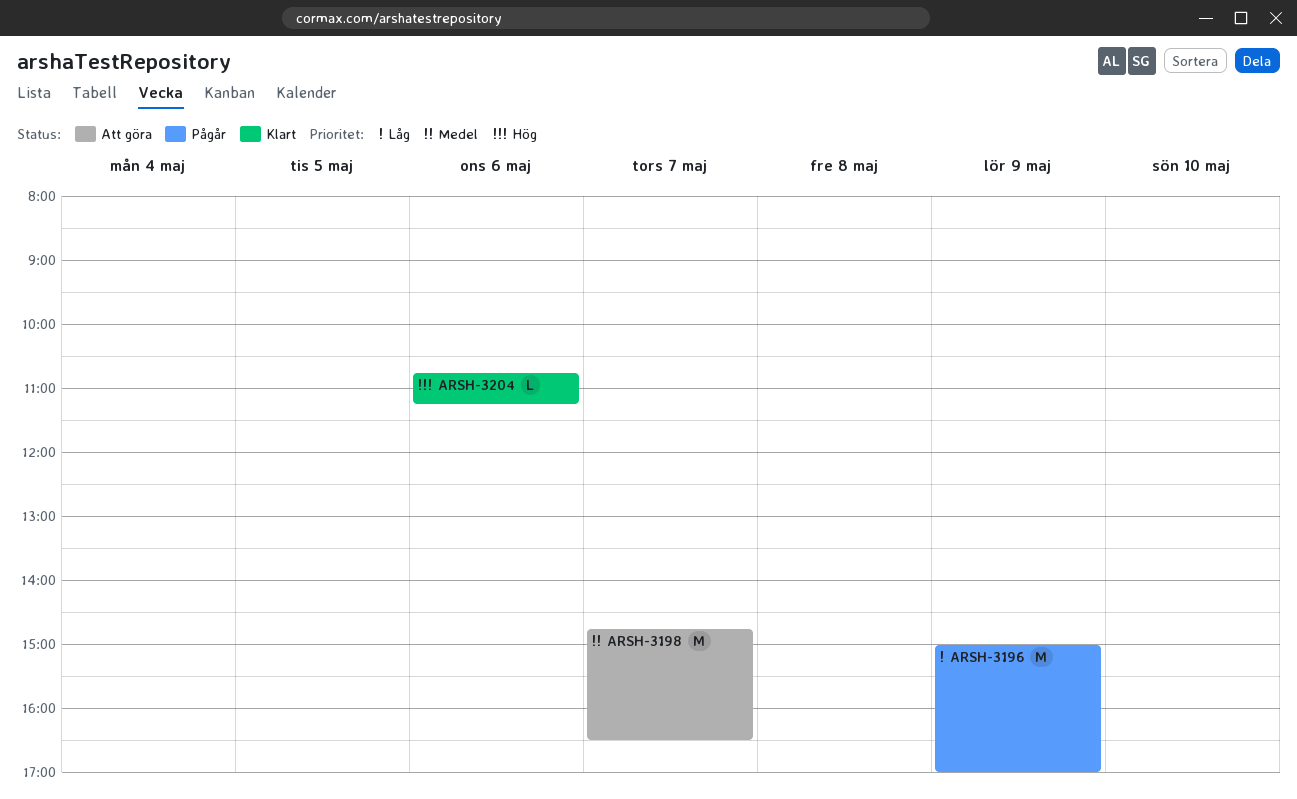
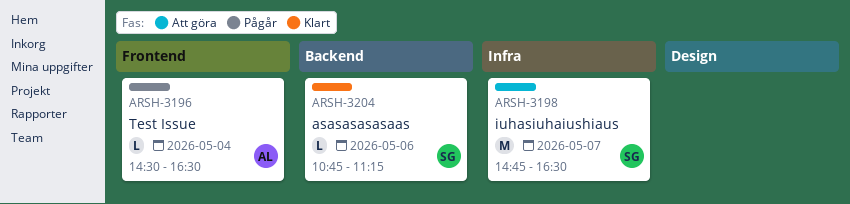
ARSH-3196, estimate: M -> L
ARSH-3196, day: May 9 -> May 4
ARSH-3196, begins: 15:00 -> 14:30
ARSH-3196, ends: 17:00 -> 16:30

